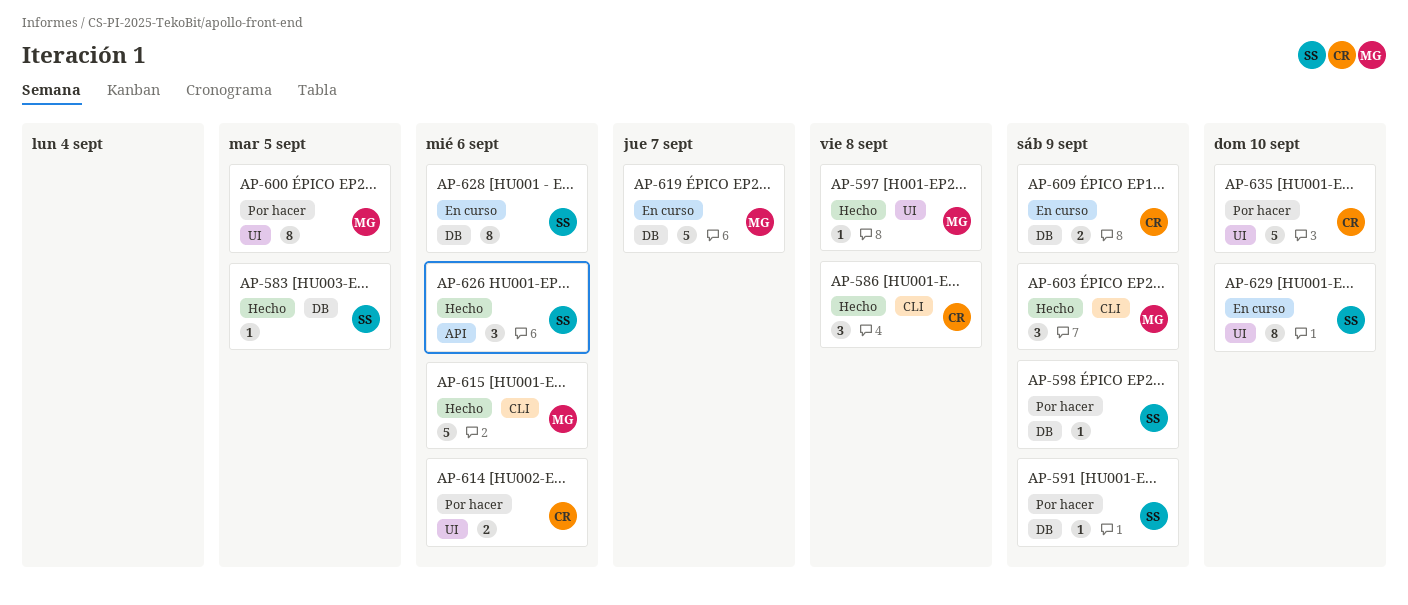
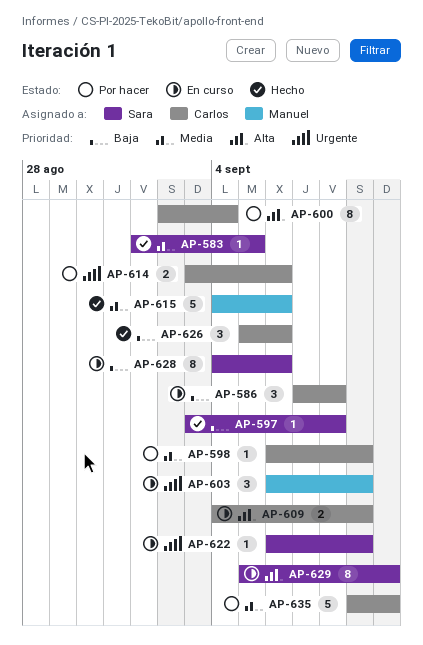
AP-586, status: Hecho -> En curso
AP-591: present -> none
AP-597, owner: Manuel -> Sara
AP-598, owner: Sara -> Carlos
AP-600, owner: Manuel -> Carlos
AP-600, due: Sep 5 -> Sep 4
AP-603, status: Hecho -> En curso
AP-619: present -> none
AP-622: none -> present
AP-626, owner: Sara -> Carlos

